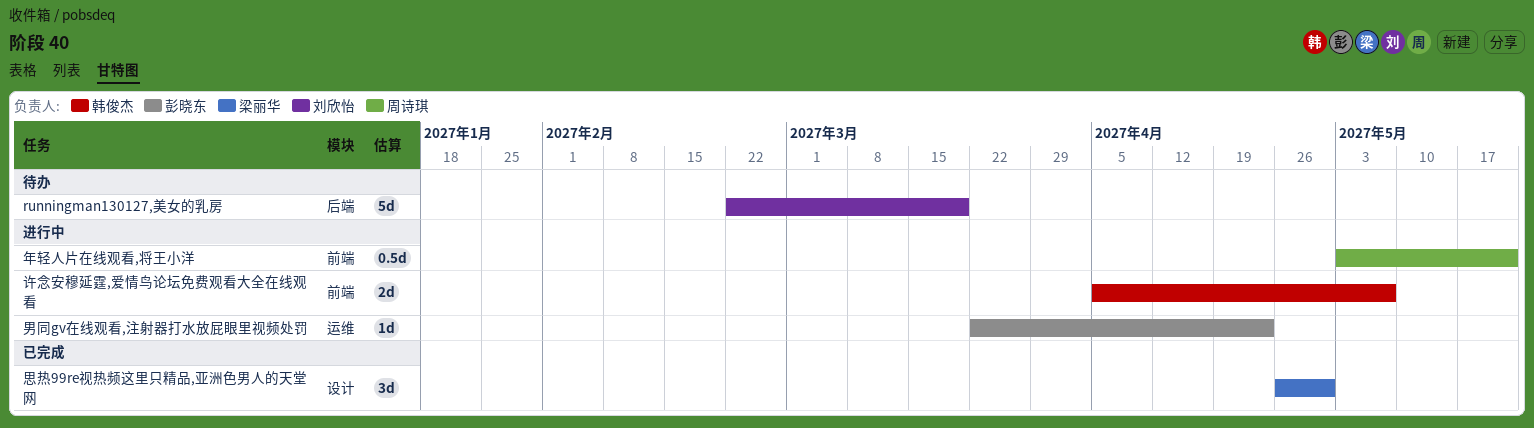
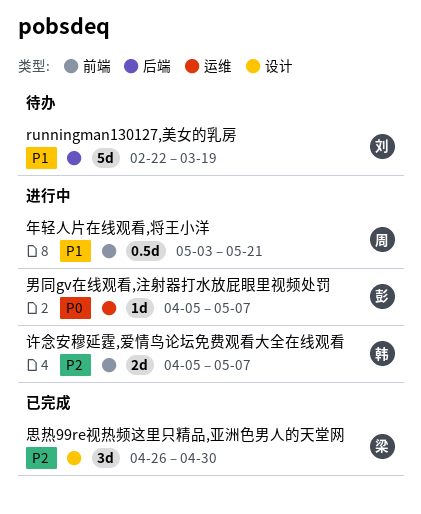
男同gv在线观看,注射器打水放屁眼里视频处罚, start: Mar 22 -> Apr 5
男同gv在线观看,注射器打水放屁眼里视频处罚, due: Apr 23 -> May 7

